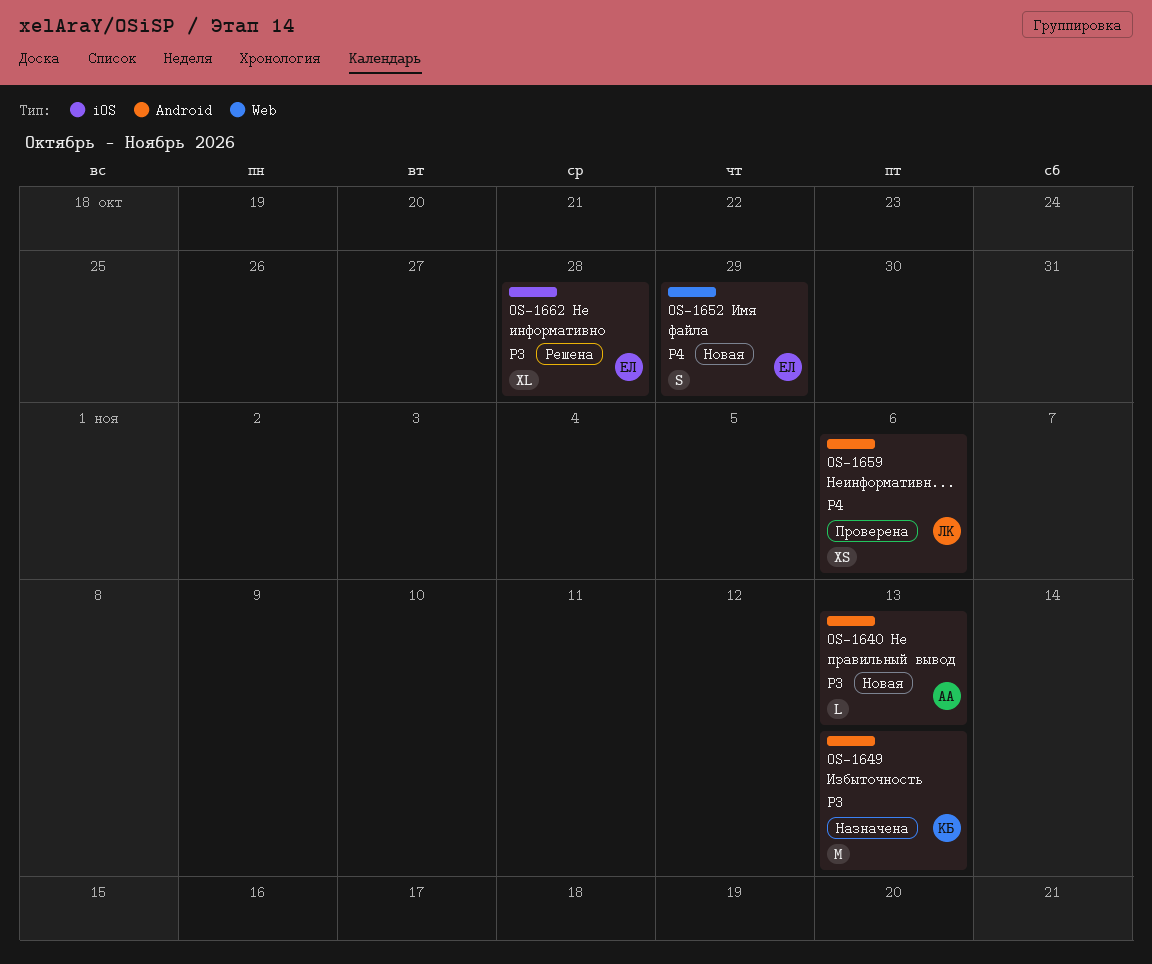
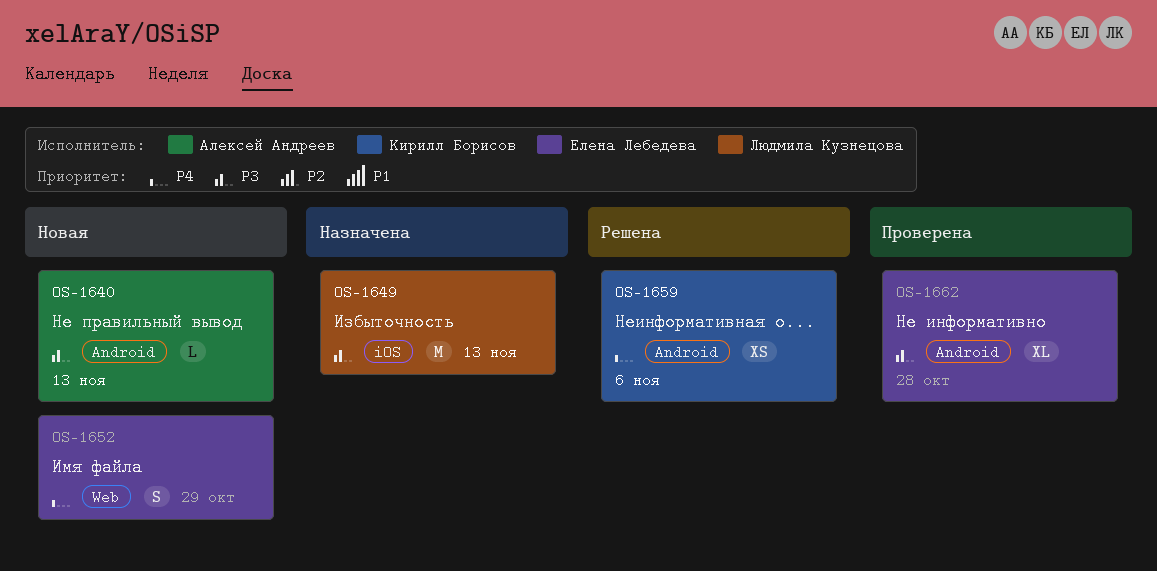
OS-1649, owner: Кирилл Борисов -> Людмила Кузнецова
OS-1649, label: Android -> iOS
OS-1659, status: Проверена -> Решена
OS-1659, owner: Людмила Кузнецова -> Кирилл Борисов
OS-1662, status: Решена -> Проверена
OS-1662, label: iOS -> Android

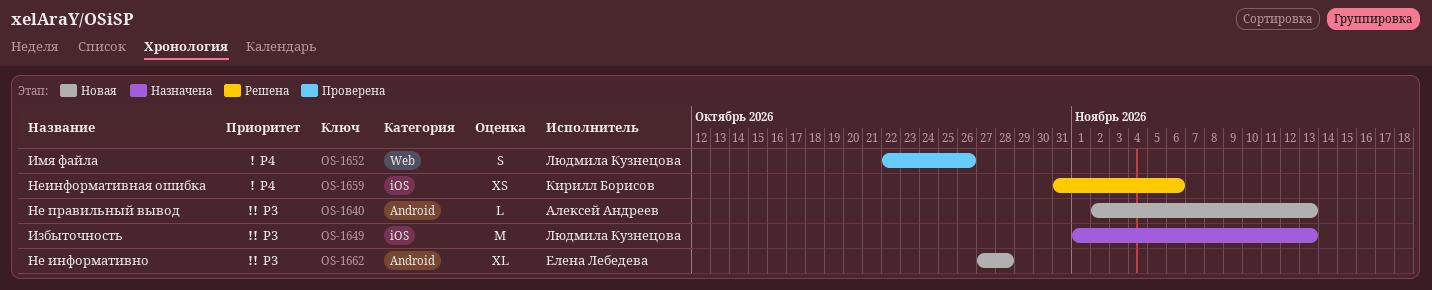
OS-1652, status: Новая -> Проверена
OS-1652, owner: Елена Лебедева -> Людмила Кузнецова
OS-1652, due: Oct 29 -> Oct 26
OS-1659, label: Android -> iOS
OS-1662, status: Проверена -> Новая

